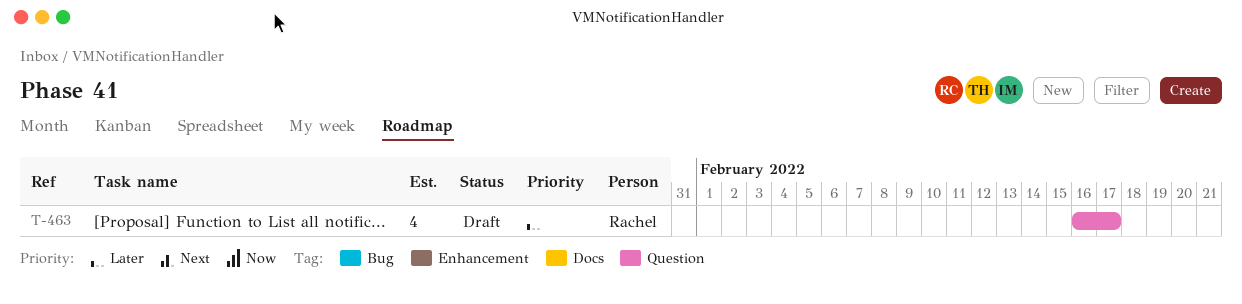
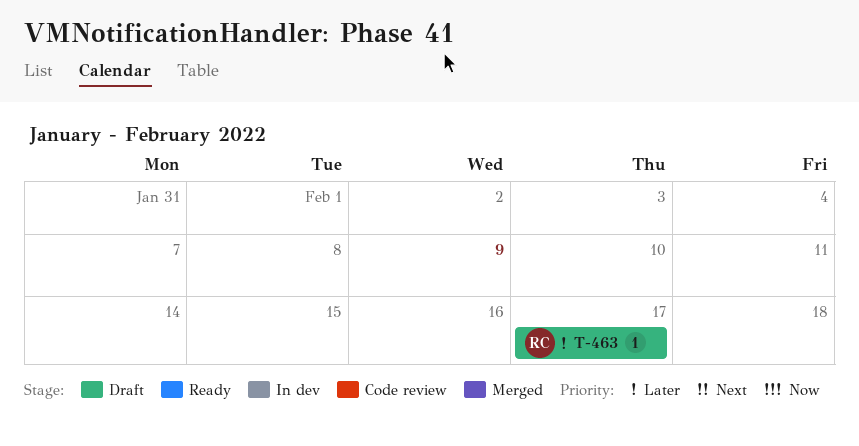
T-463, estimate: 4 -> 1
T-463, start: Feb 16 -> Feb 17

